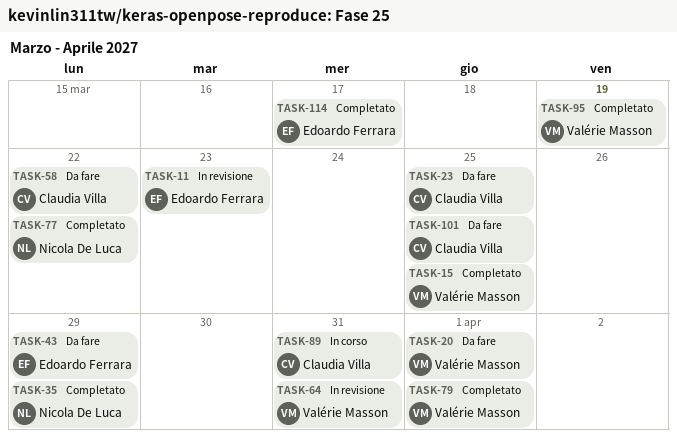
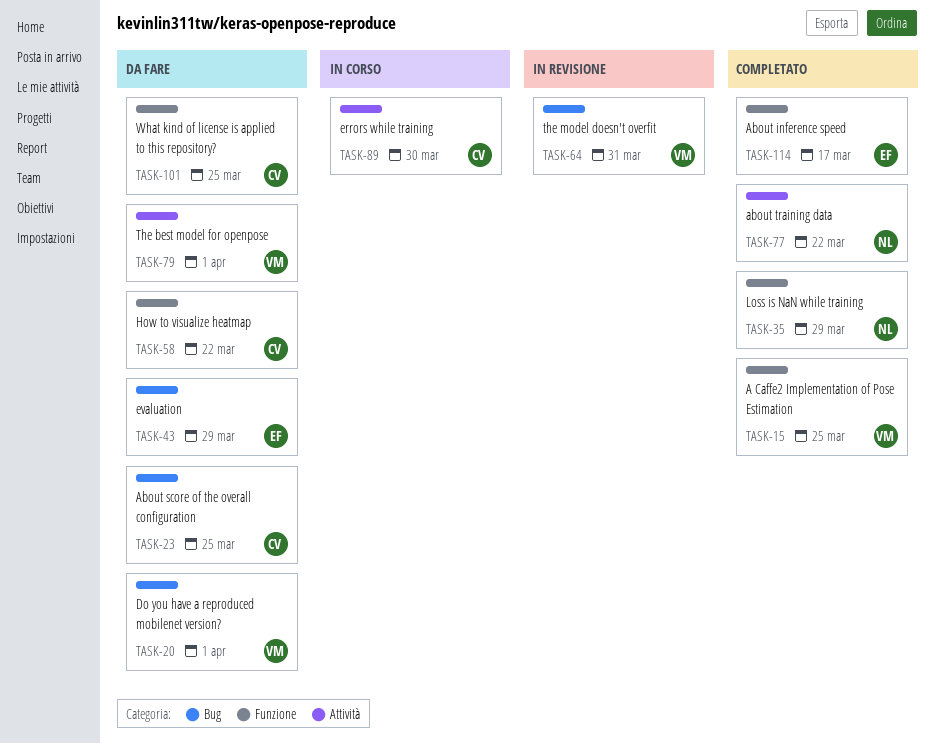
TASK-11: present -> none
TASK-79, status: Completato -> Da fare
TASK-89, due: Mar 31 -> Mar 30
TASK-95: present -> none

